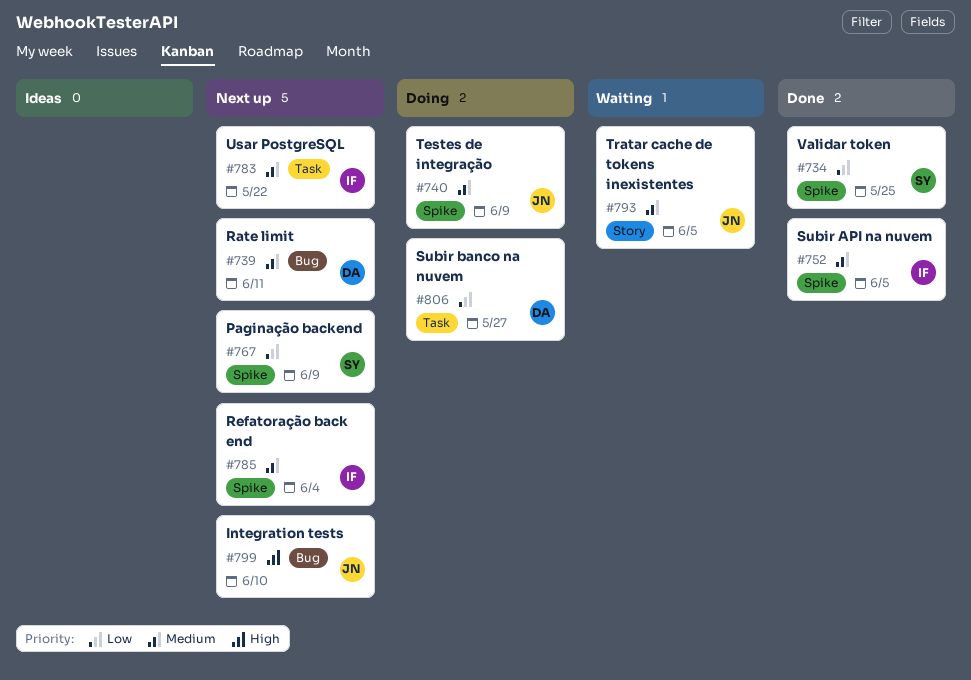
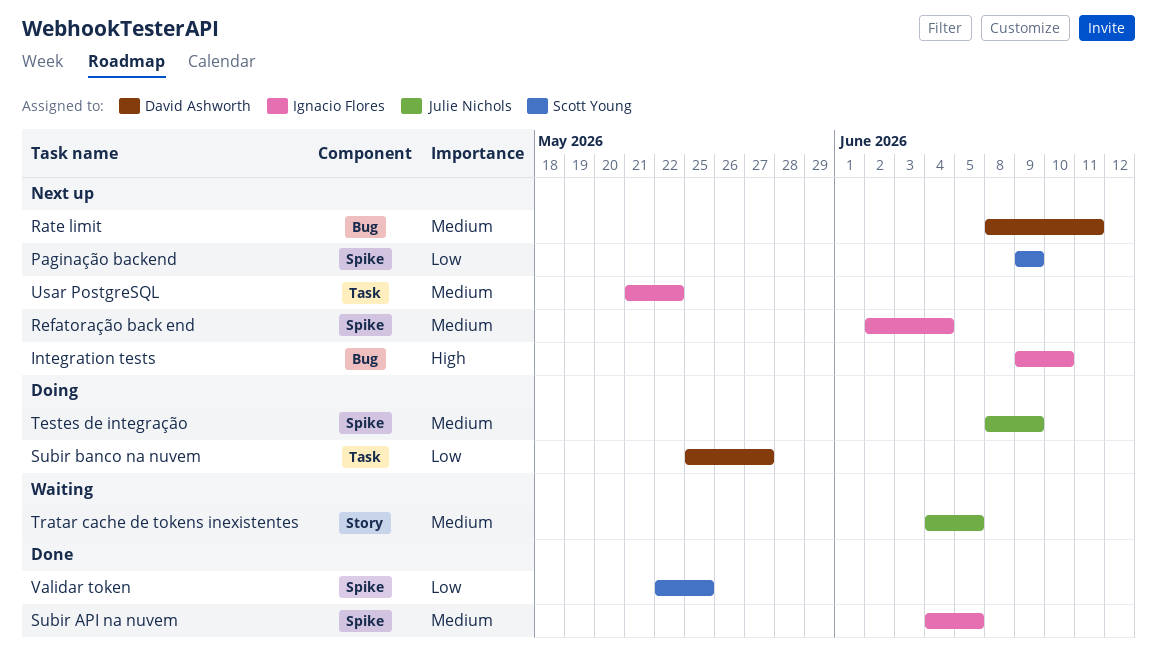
Integration tests, owner: Julie Nichols -> Ignacio Flores

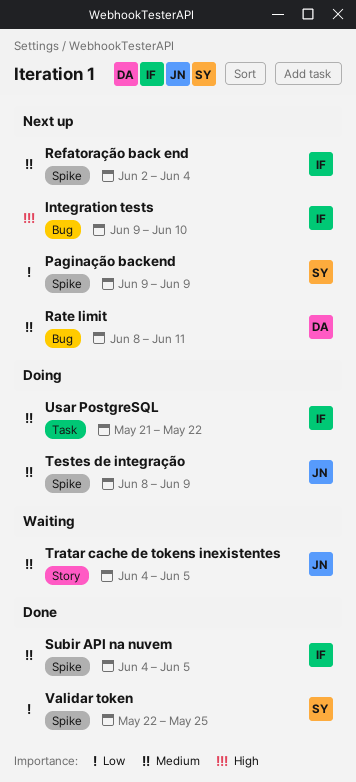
Subir banco na nuvem: present -> none
Usar PostgreSQL, status: Next up -> Doing

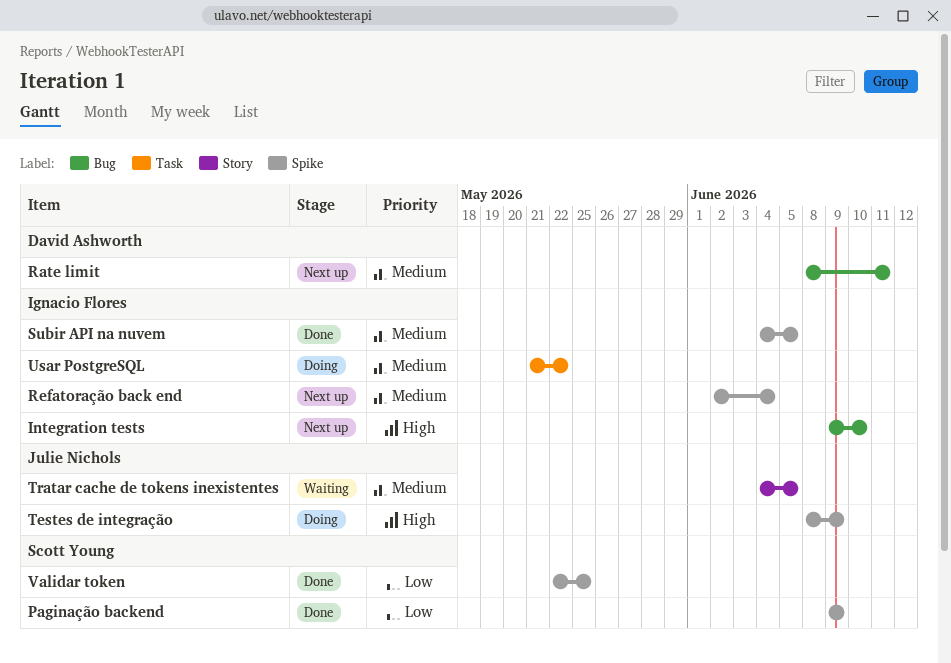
Paginação backend, status: Next up -> Done
Testes de integração, priority: Medium -> High

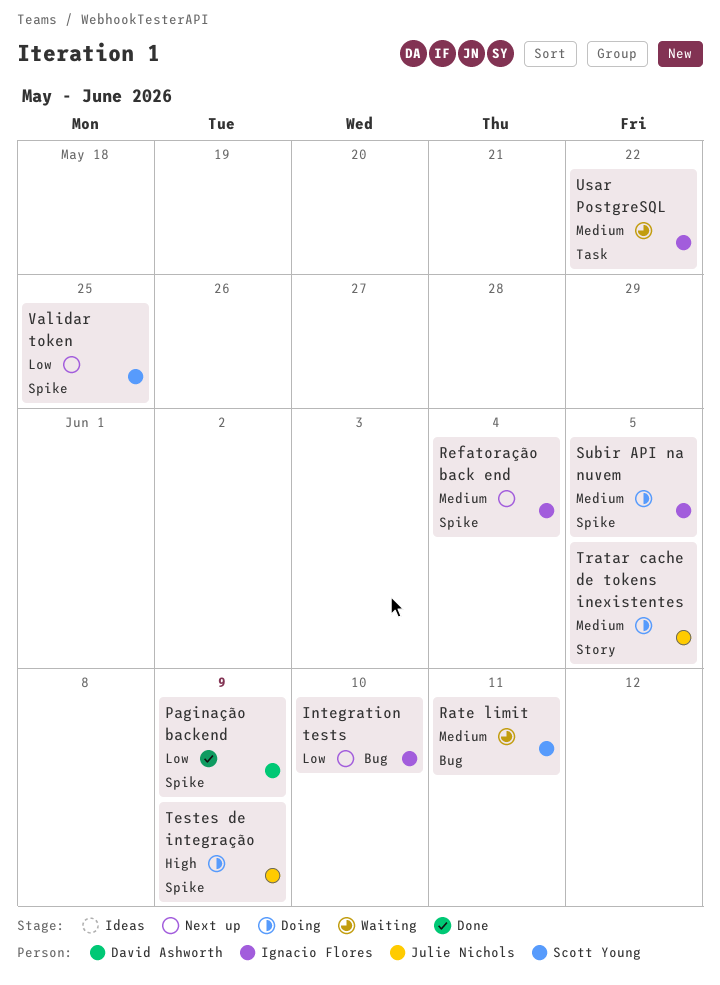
Integration tests, priority: High -> Low
Paginação backend, owner: Scott Young -> David Ashworth
Rate limit, status: Next up -> Waiting
Rate limit, owner: David Ashworth -> Scott Young
Subir API na nuvem, status: Done -> Doing
Tratar cache de tokens inexistentes, status: Waiting -> Doing
Usar PostgreSQL, status: Doing -> Waiting
Validar token, status: Done -> Next up

